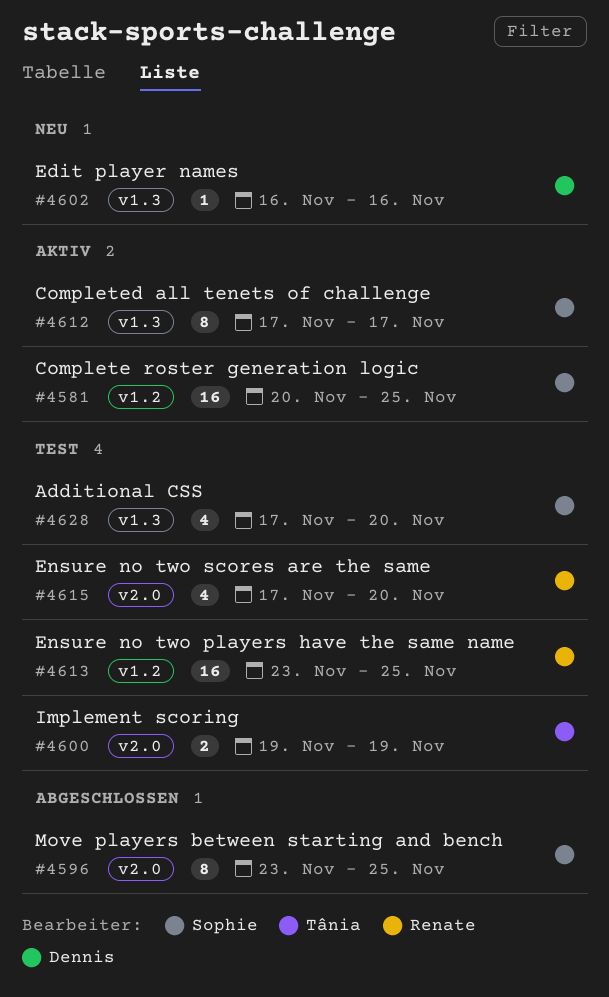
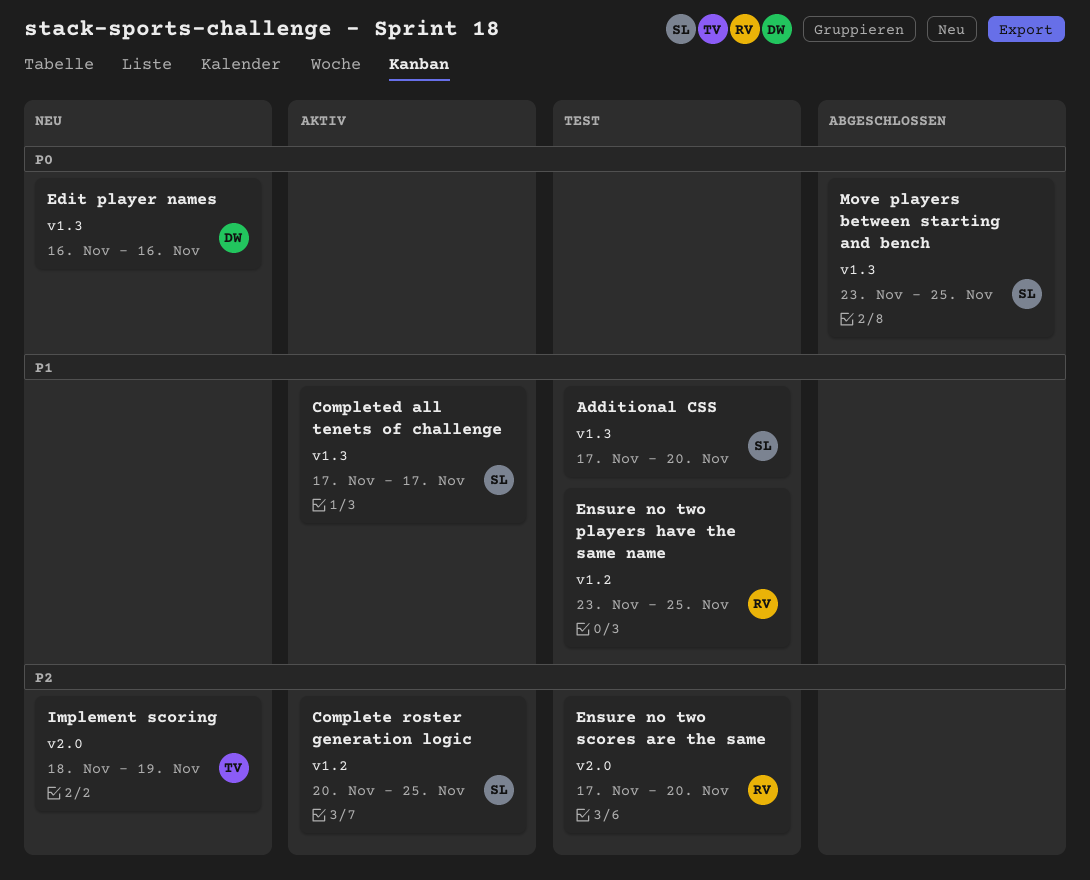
Implement scoring, status: Test -> Neu
Implement scoring, start: Nov 19 -> Nov 18
Move players between starting and bench, label: v2.0 -> v1.3

